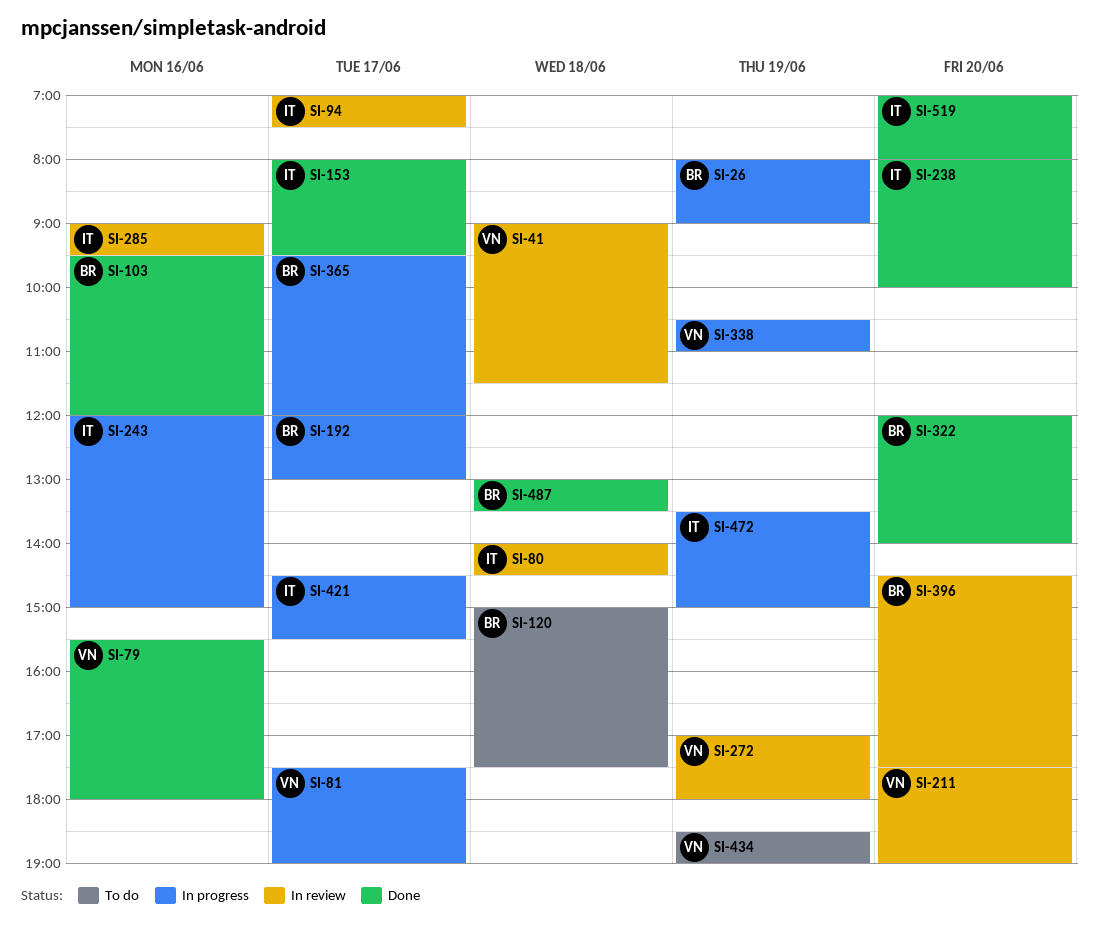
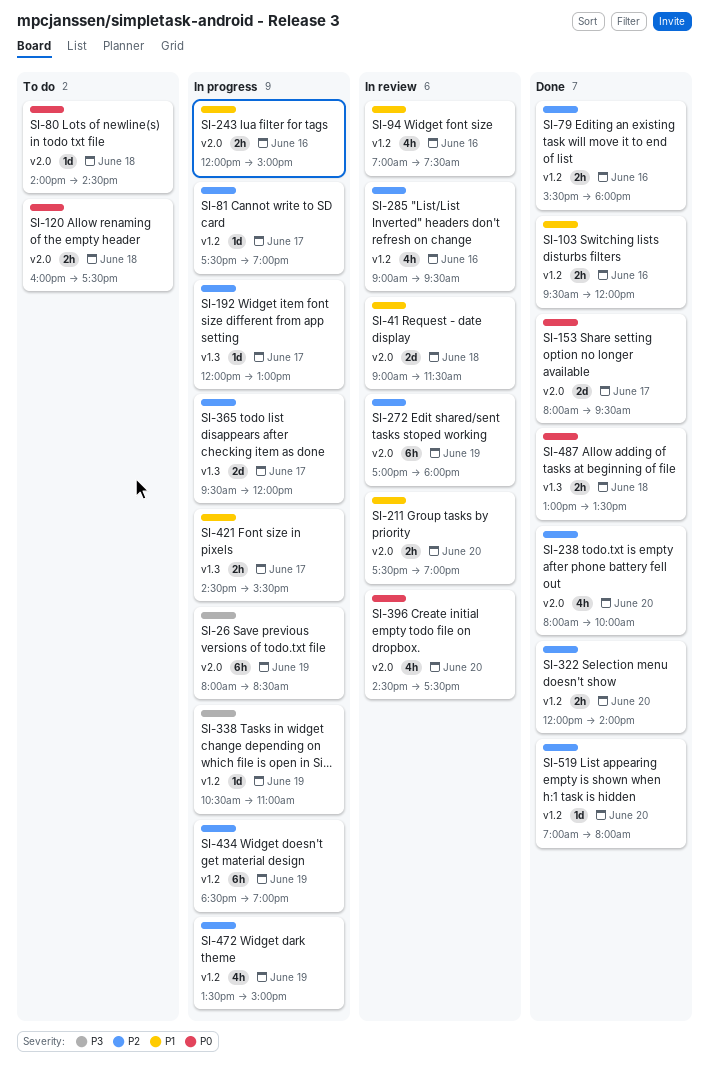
SI-26, ends: 09:00 -> 08:30
SI-80, status: In review -> To do
SI-94, day: Jun 17 -> Jun 16
SI-120, begins: 15:00 -> 16:00
SI-434, status: To do -> In progress

